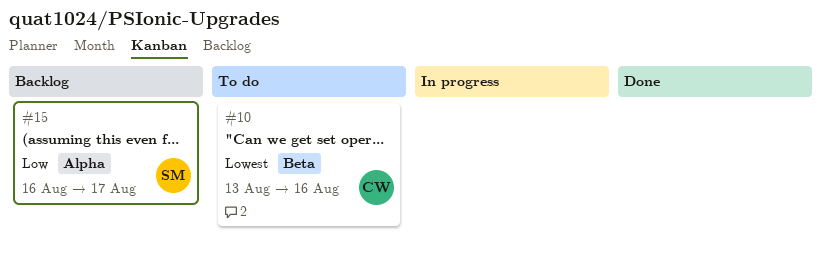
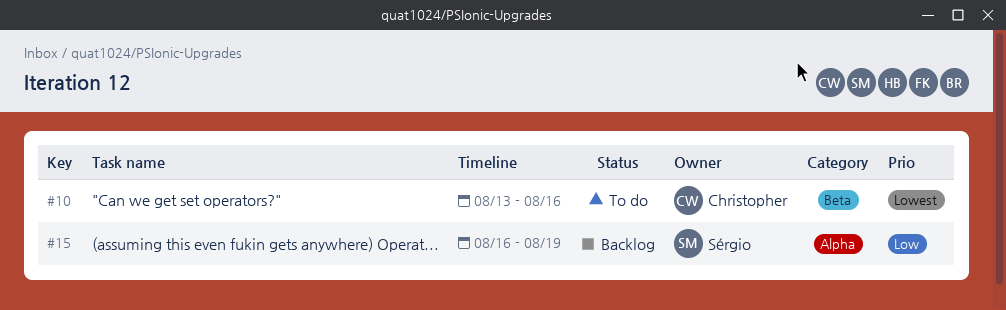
#15, due: Aug 17 -> Aug 19

